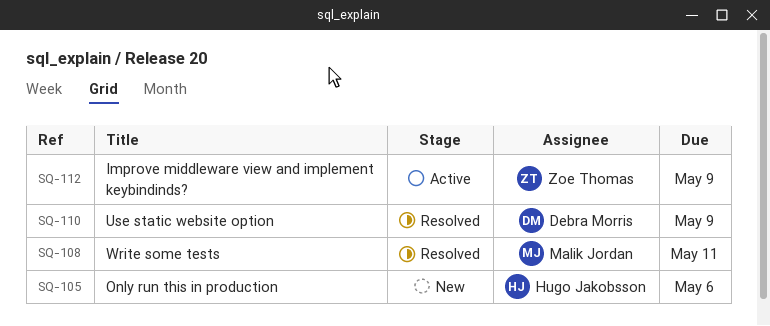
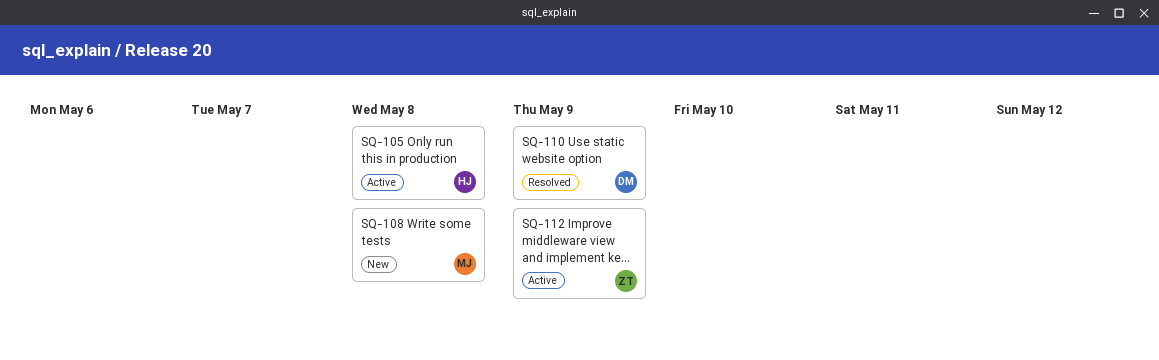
SQ-105, status: New -> Active
SQ-105, due: May 6 -> May 8
SQ-108, status: Resolved -> New
SQ-108, due: May 11 -> May 8

